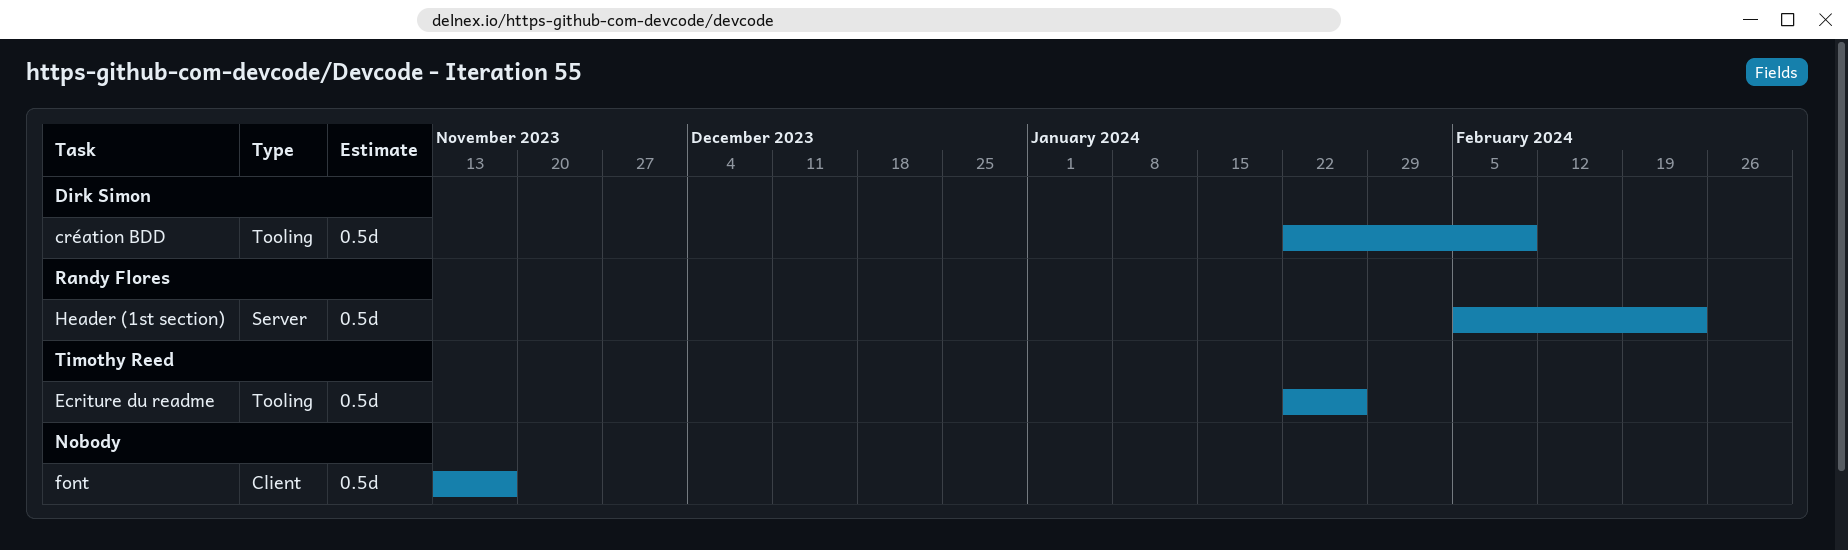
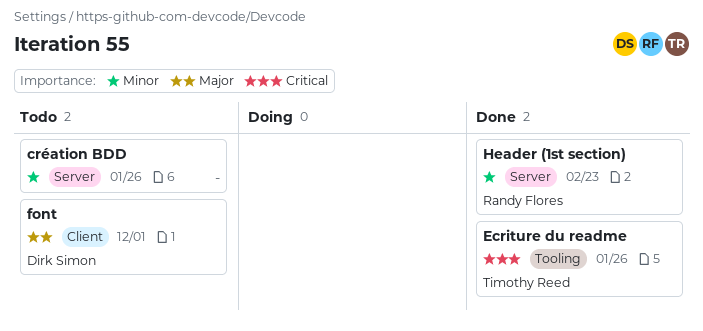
création BDD, owner: Dirk Simon -> none
création BDD, label: Tooling -> Server
création BDD, due: Feb 9 -> Jan 26
font, owner: none -> Dirk Simon
font, due: Nov 17 -> Dec 1

